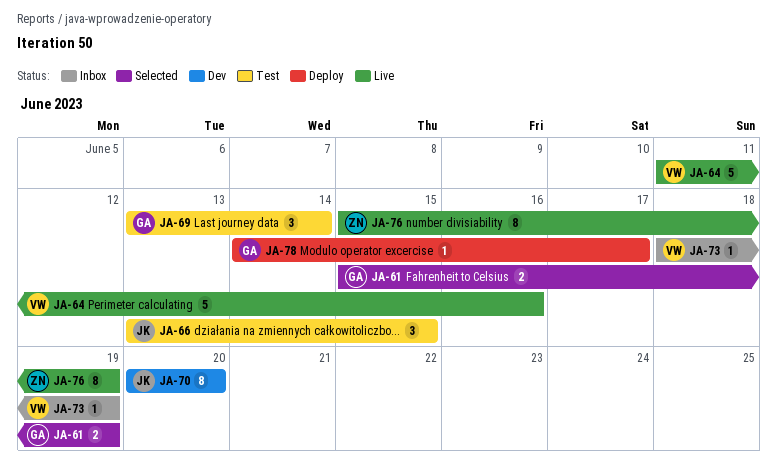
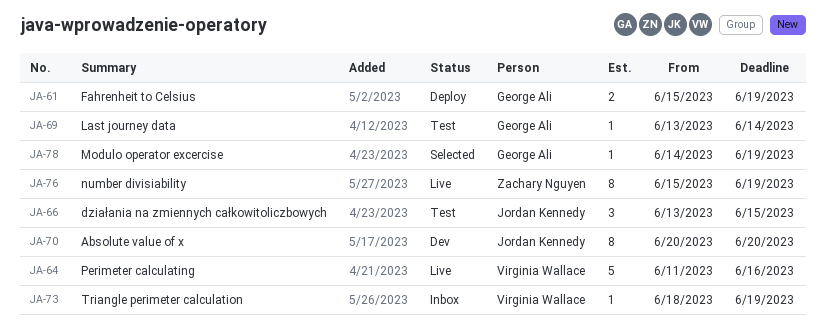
JA-61, status: Selected -> Deploy
JA-69, estimate: 3 -> 1
JA-78, status: Deploy -> Selected
JA-78, due: Jun 17 -> Jun 19

